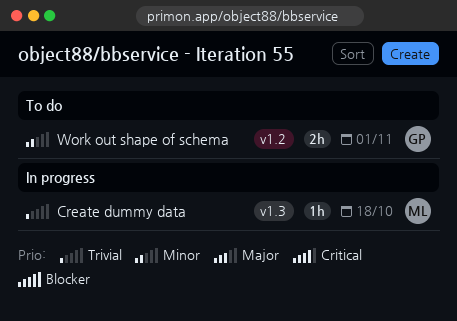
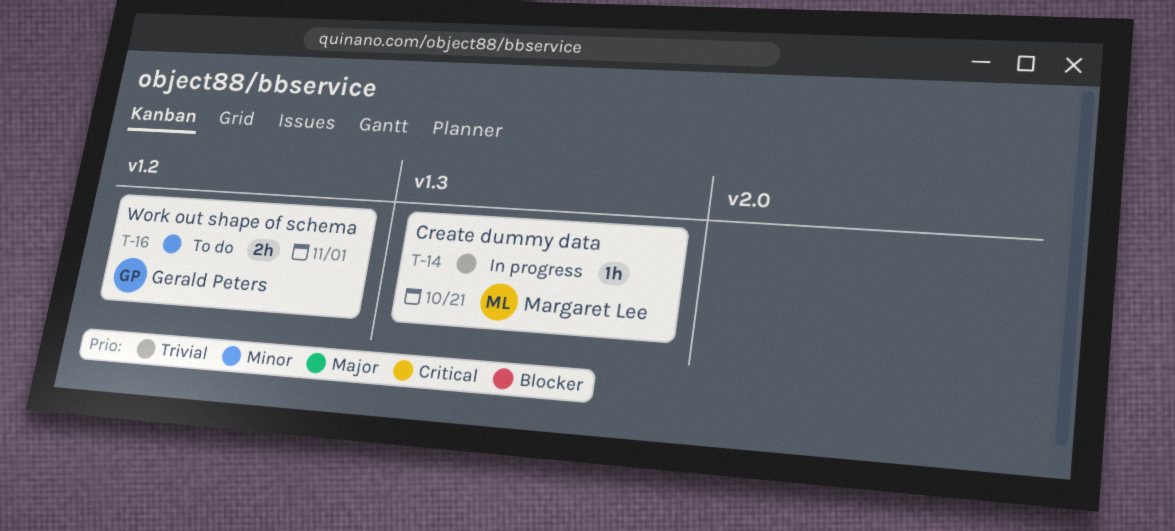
Create dummy data, due: Oct 18 -> Oct 21

